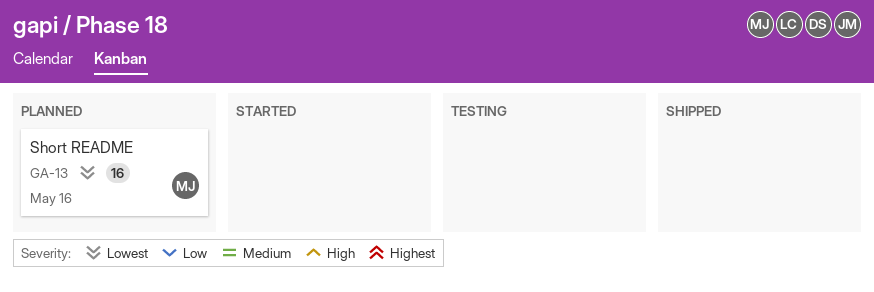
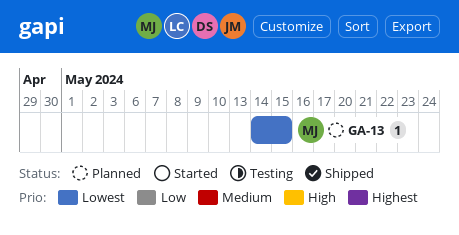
GA-13, estimate: 16 -> 1
GA-13, due: May 16 -> May 15

